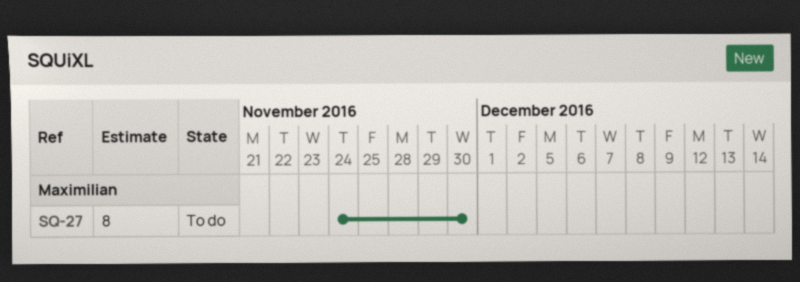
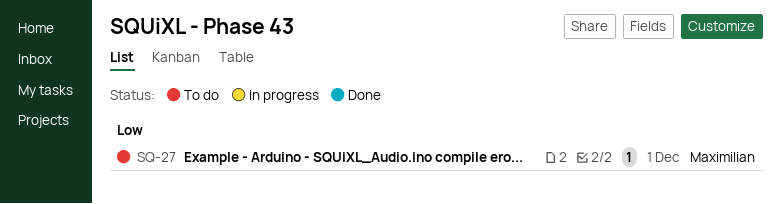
SQ-27, estimate: 8 -> 1
SQ-27, due: Nov 30 -> Dec 1

